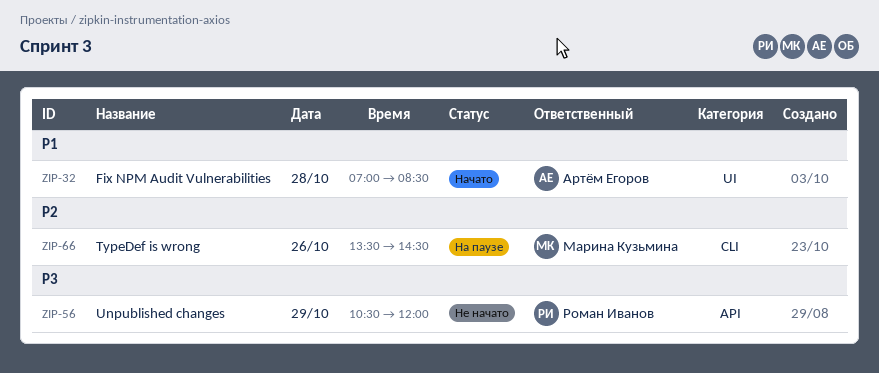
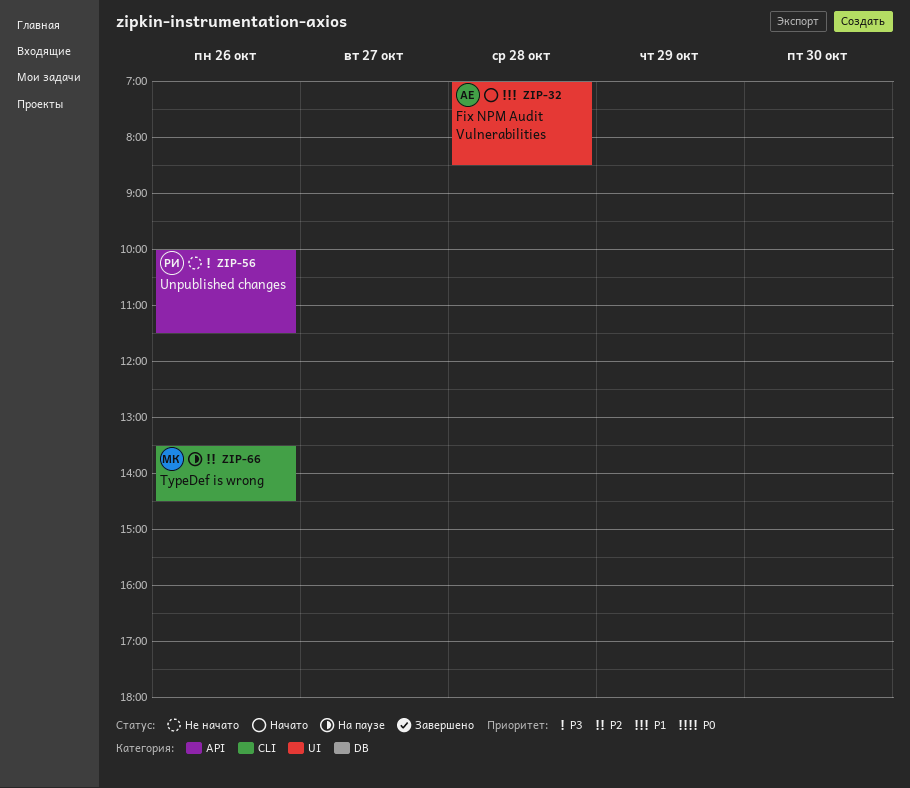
ZIP-56, day: Oct 29 -> Oct 26
ZIP-56, begins: 10:30 -> 10:00
ZIP-56, ends: 12:00 -> 11:30

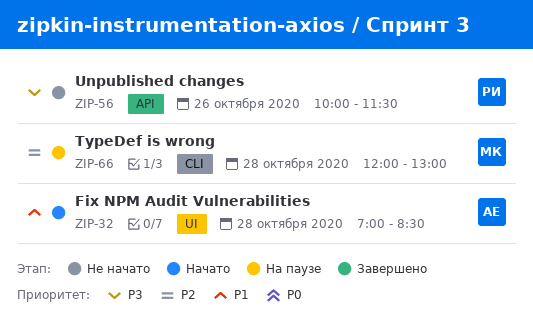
ZIP-66, day: Oct 26 -> Oct 28
ZIP-66, begins: 13:30 -> 12:00
ZIP-66, ends: 14:30 -> 13:00

